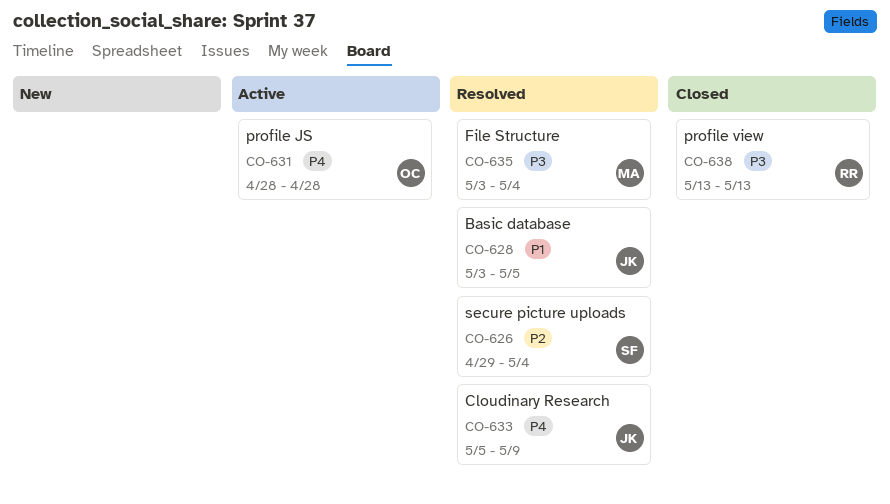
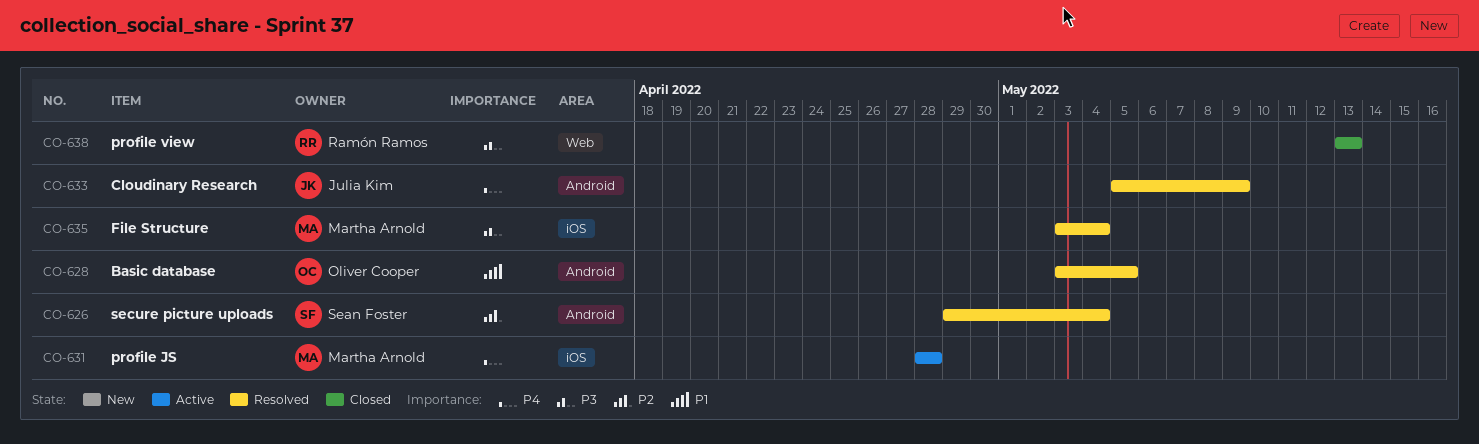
CO-628, owner: Julia Kim -> Oliver Cooper
CO-631, owner: Oliver Cooper -> Martha Arnold

